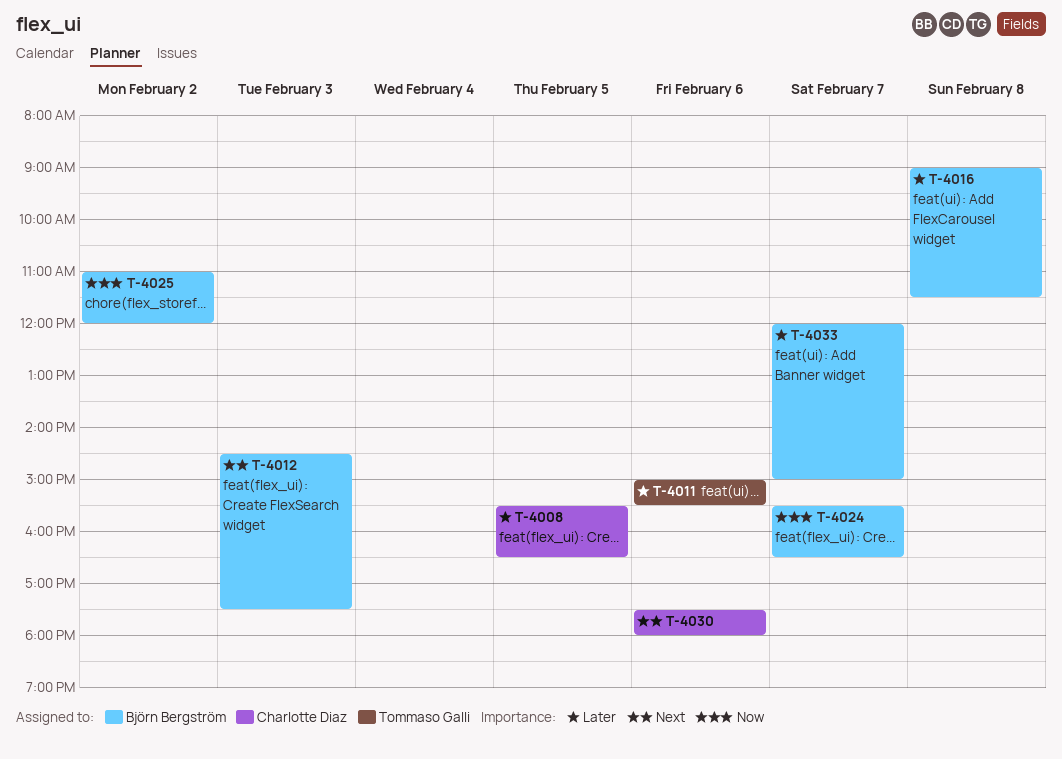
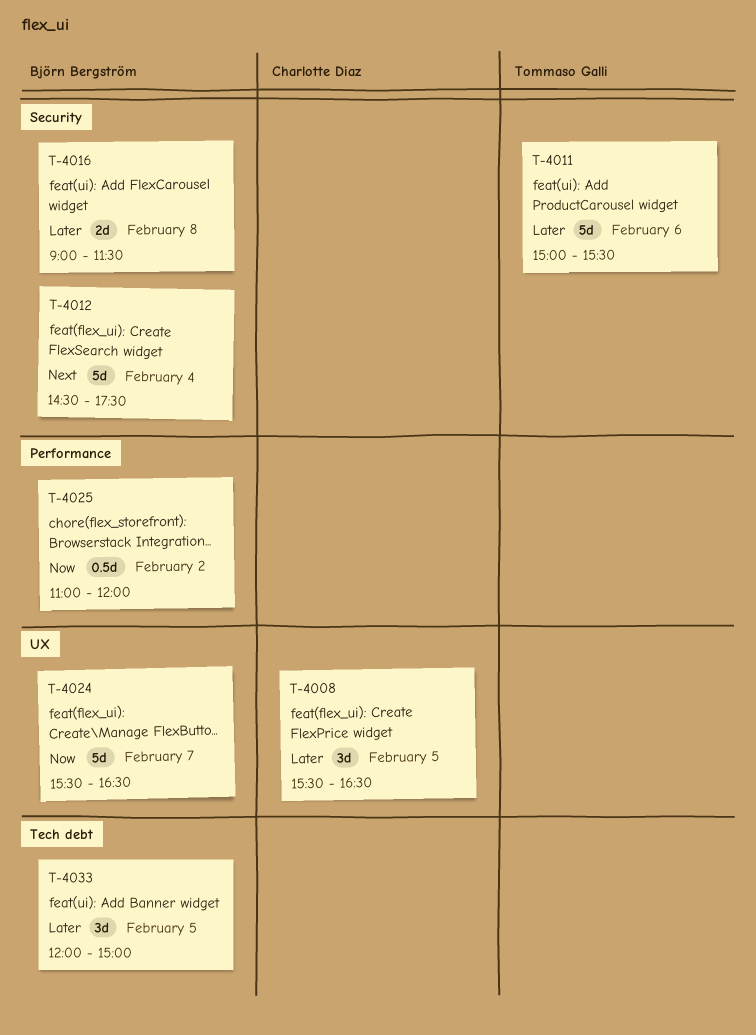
T-4012, day: Feb 3 -> Feb 4
T-4030: present -> none
T-4033, day: Feb 7 -> Feb 5

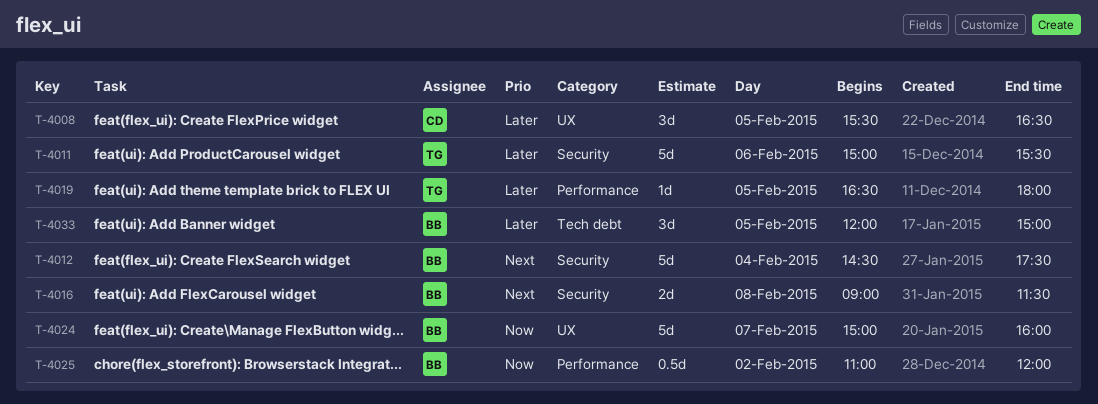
T-4016, priority: Later -> Next
T-4019: none -> present
T-4024, begins: 15:30 -> 15:00
T-4024, ends: 16:30 -> 16:00

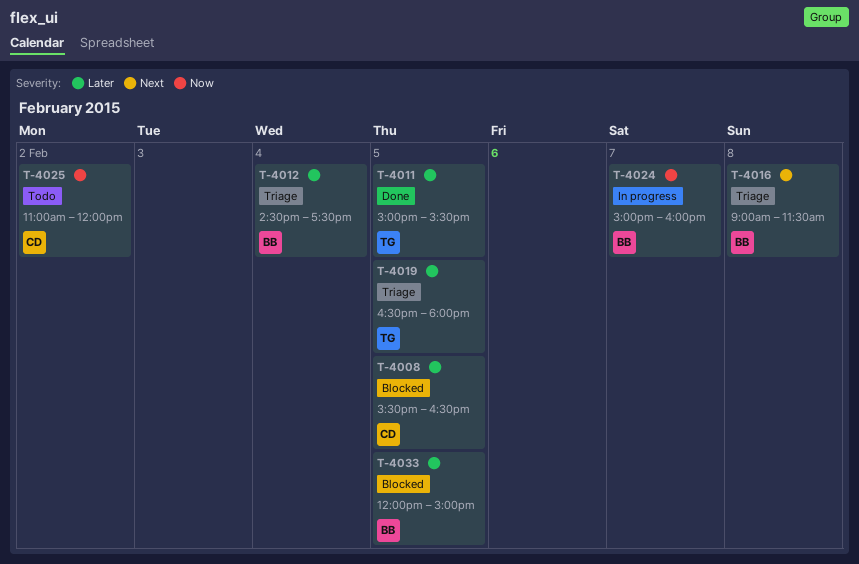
T-4011, day: Feb 6 -> Feb 5
T-4012, priority: Next -> Later
T-4025, owner: BB -> CD

